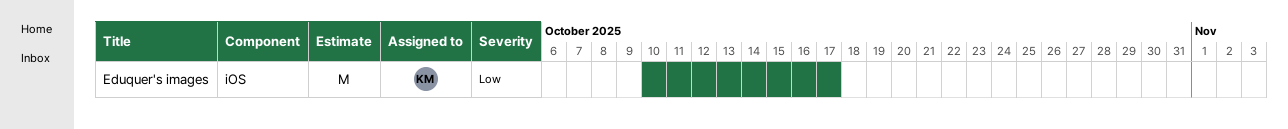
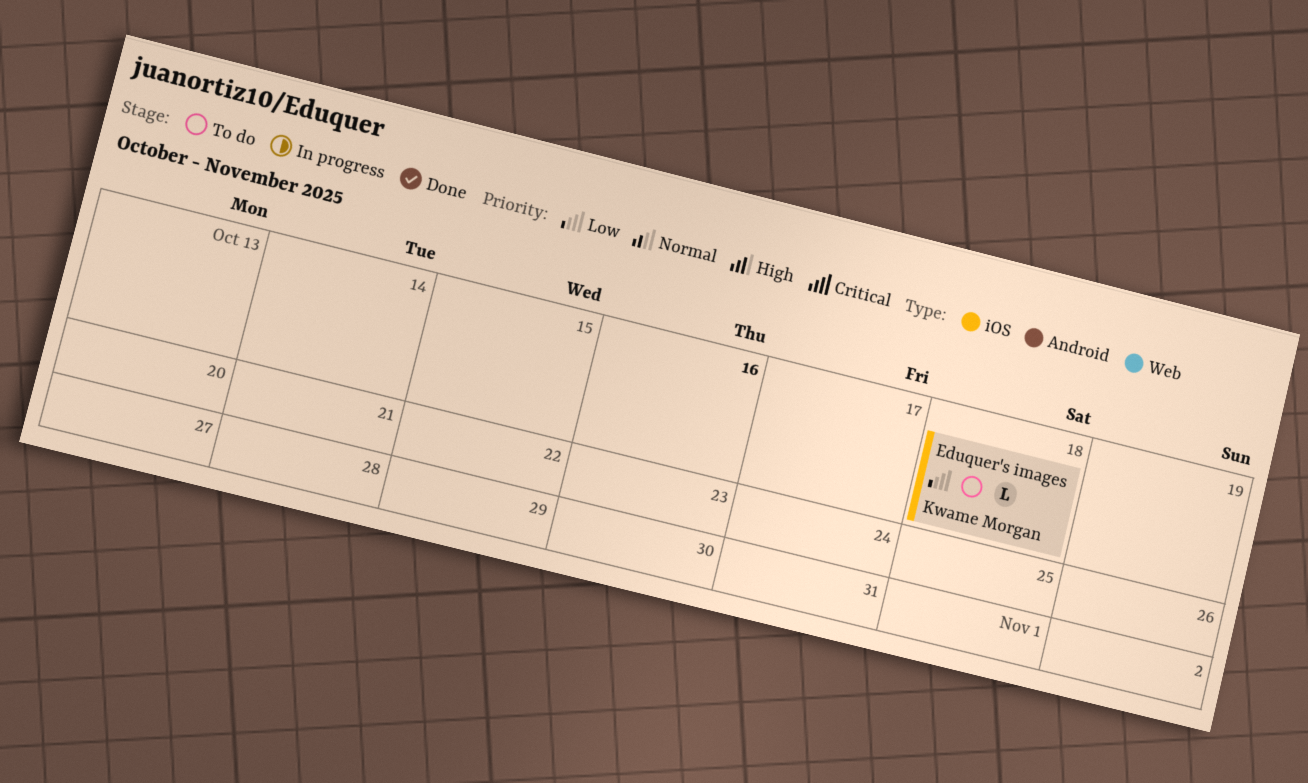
Eduquer's images, estimate: M -> L
Eduquer's images, due: Oct 17 -> Oct 18

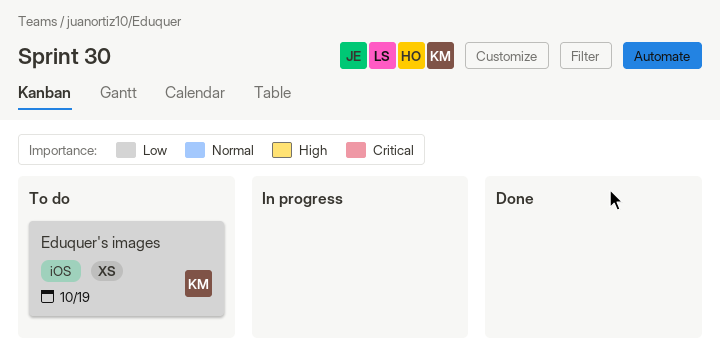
Eduquer's images, estimate: L -> XS
Eduquer's images, due: Oct 18 -> Oct 19

